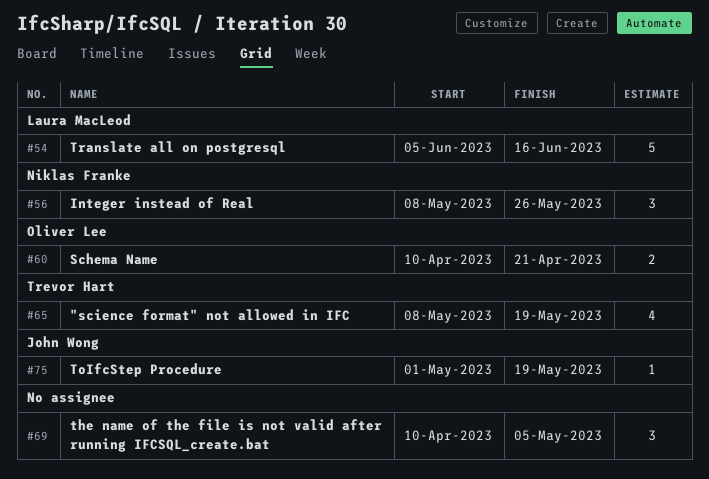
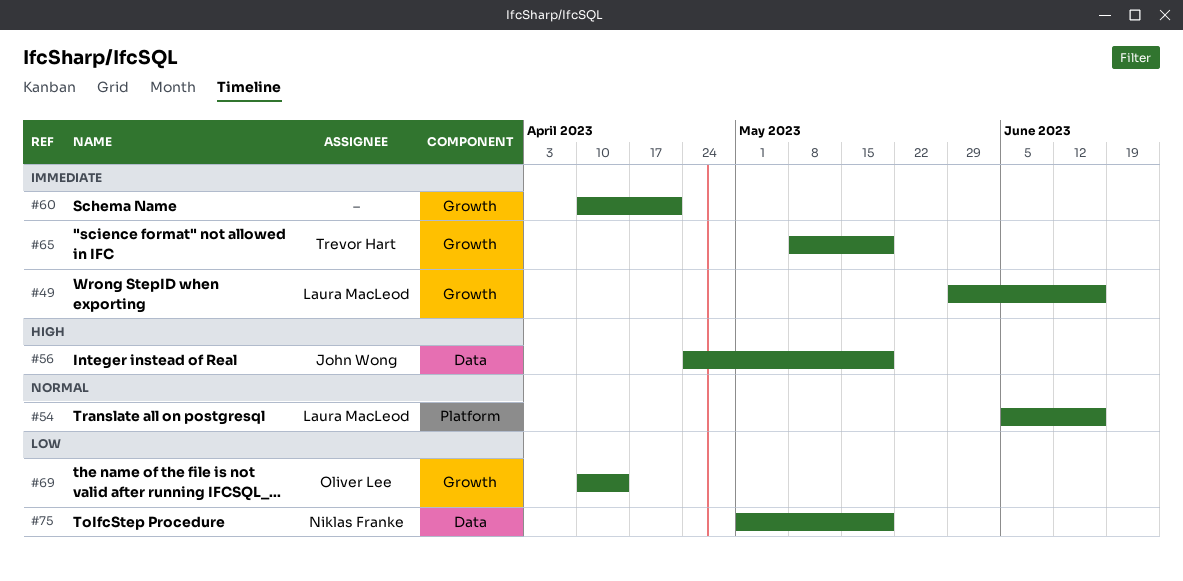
#49: none -> present
#56, owner: Niklas Franke -> John Wong
#56, start: May 8 -> Apr 24
#56, due: May 26 -> May 19
#60, owner: Oliver Lee -> none
#69, owner: none -> Oliver Lee
#69, due: May 5 -> Apr 14
#75, owner: John Wong -> Niklas Franke

